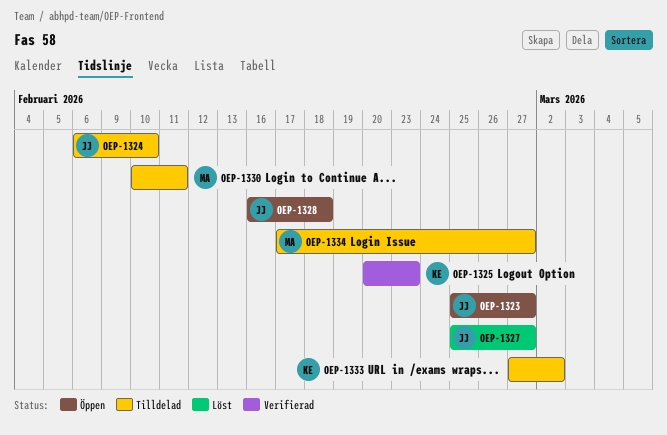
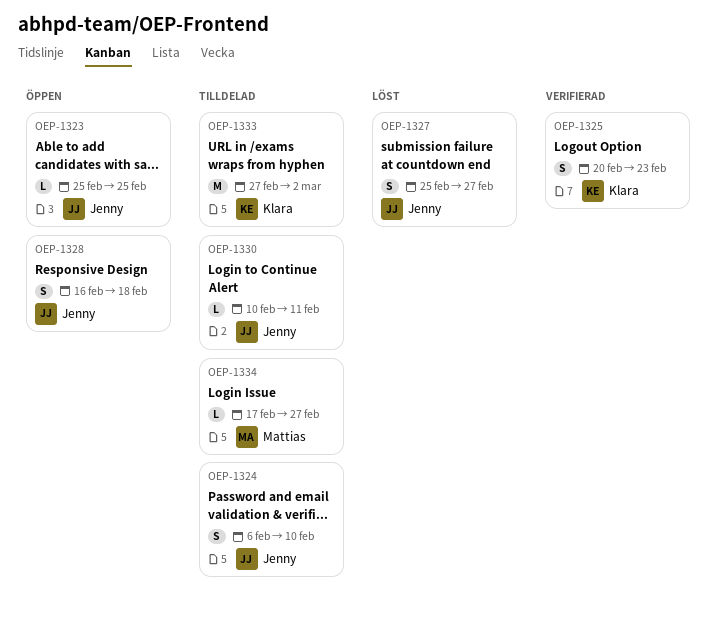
OEP-1323, due: Feb 27 -> Feb 25
OEP-1330, owner: Mattias -> Jenny

